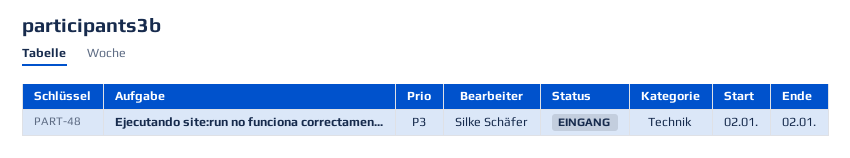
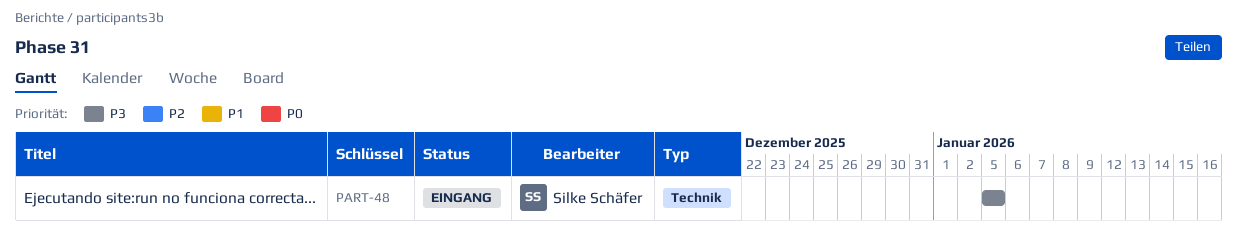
PART-48, start: Jan 2 -> Jan 5
PART-48, due: Jan 2 -> Jan 5

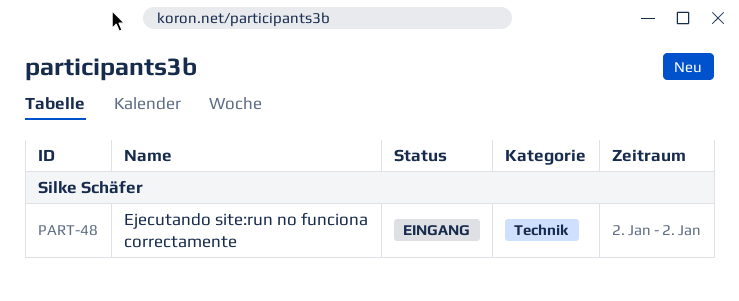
PART-48, start: Jan 5 -> Jan 2
PART-48, due: Jan 5 -> Jan 2

